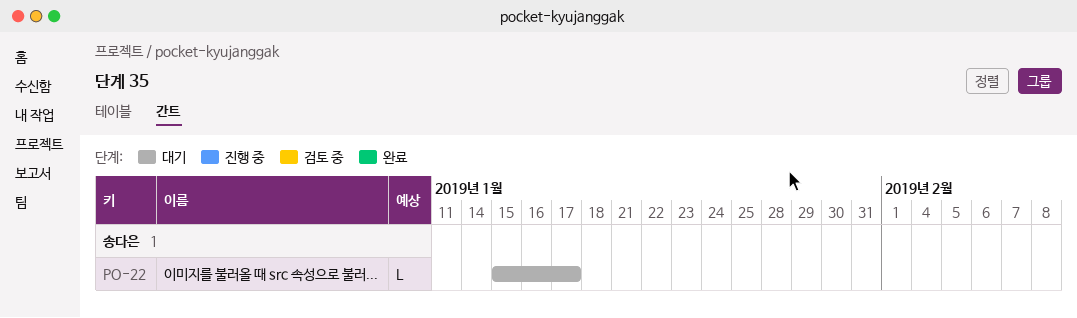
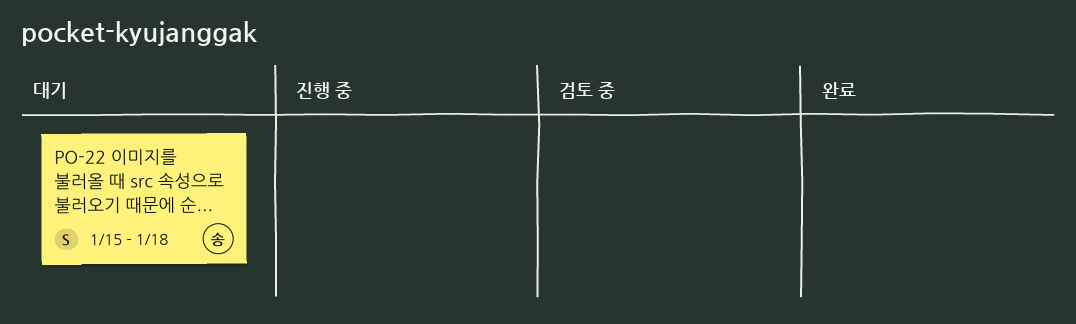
PO-22, estimate: L -> S
PO-22, due: Jan 17 -> Jan 18

